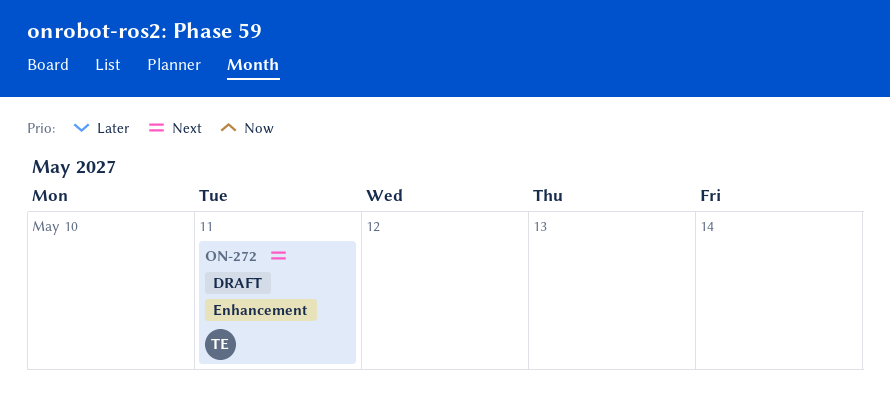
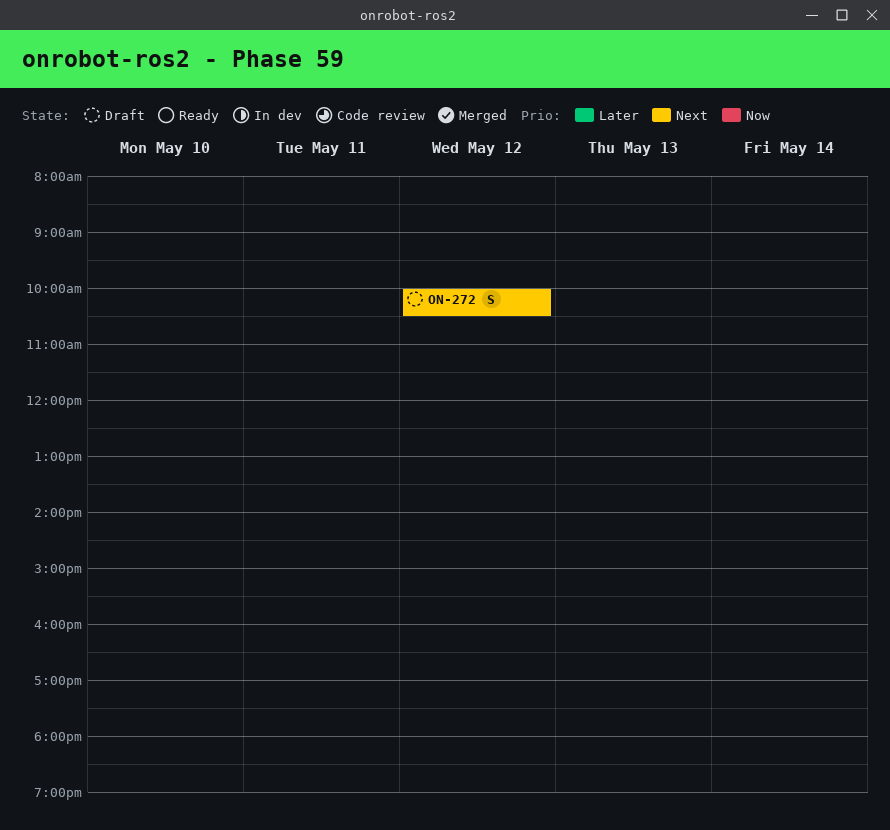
ON-272, day: May 11 -> May 12

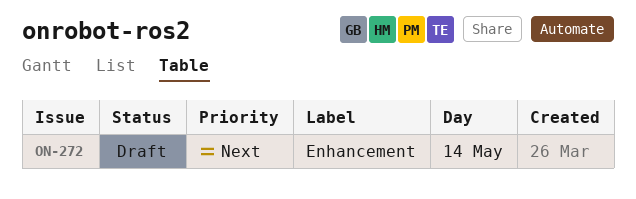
ON-272, day: May 12 -> May 14

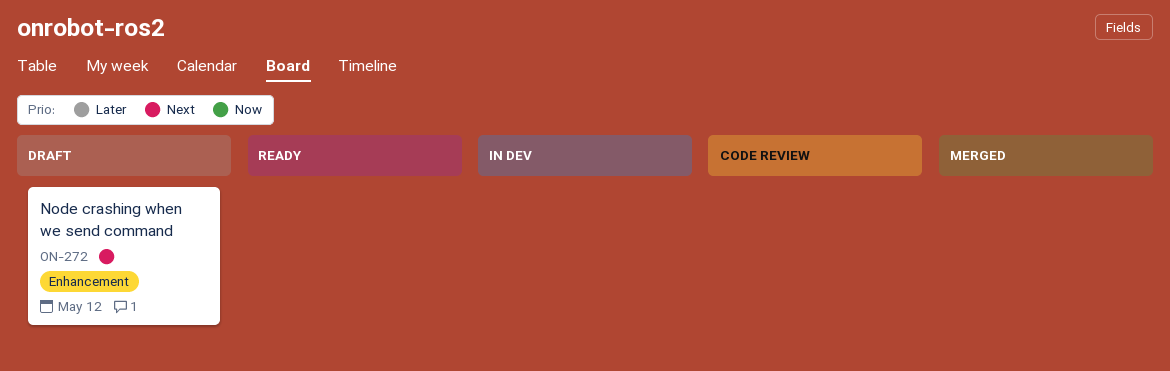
ON-272, day: May 14 -> May 12

